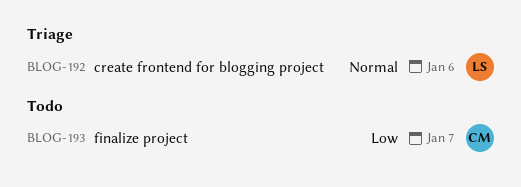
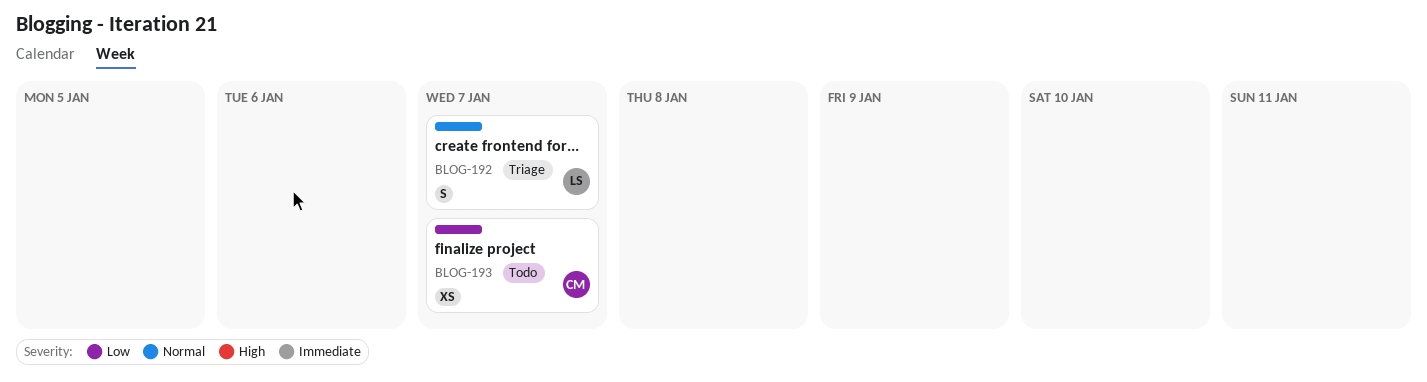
BLOG-192, due: Jan 6 -> Jan 7

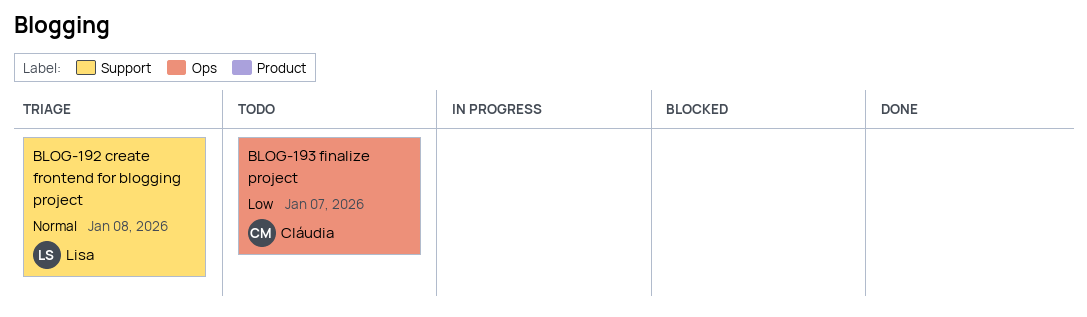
BLOG-192, due: Jan 7 -> Jan 8

